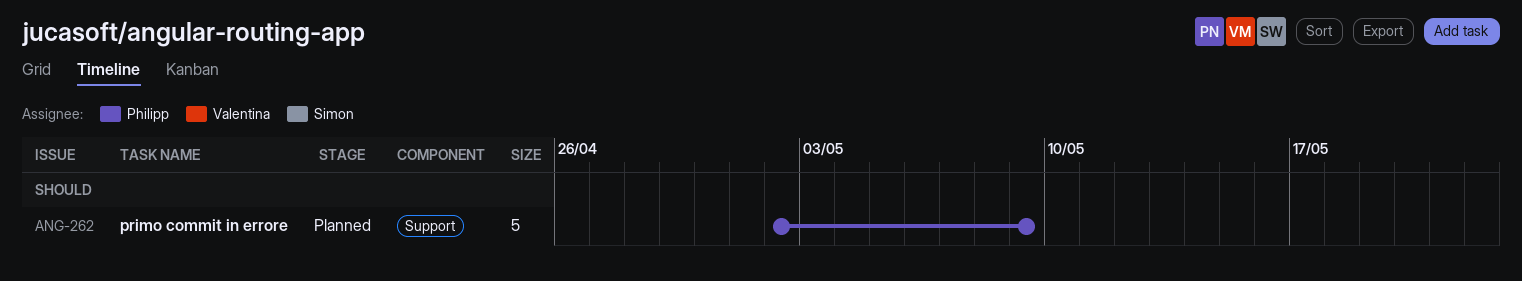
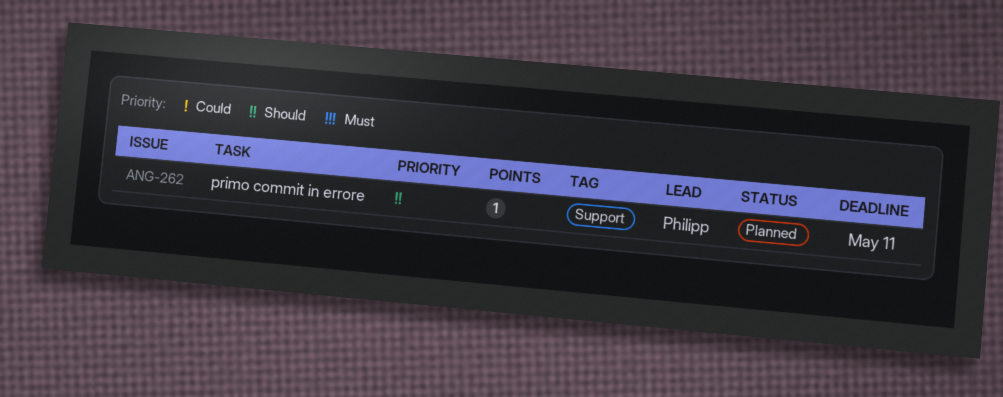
ANG-262, estimate: 5 -> 1
ANG-262, due: May 9 -> May 11

